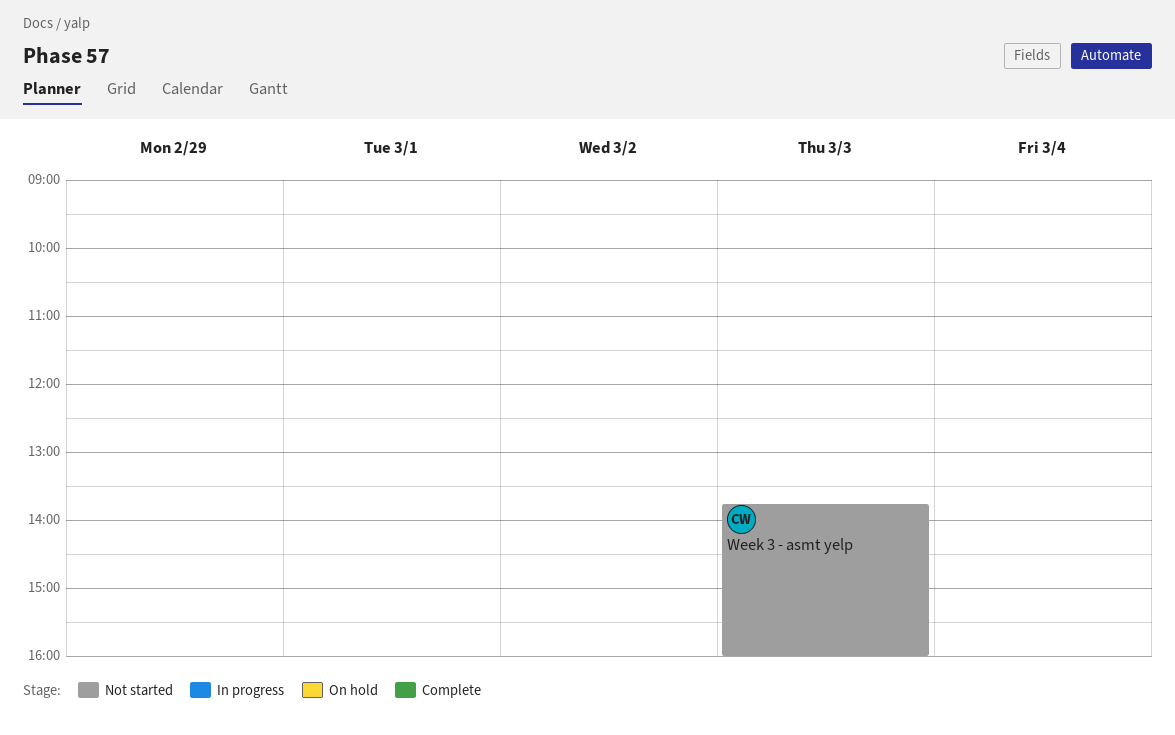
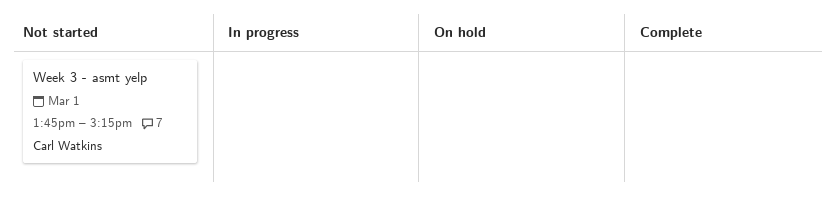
Week 3 - asmt yelp, day: Mar 3 -> Mar 1
Week 3 - asmt yelp, ends: 16:00 -> 15:15

